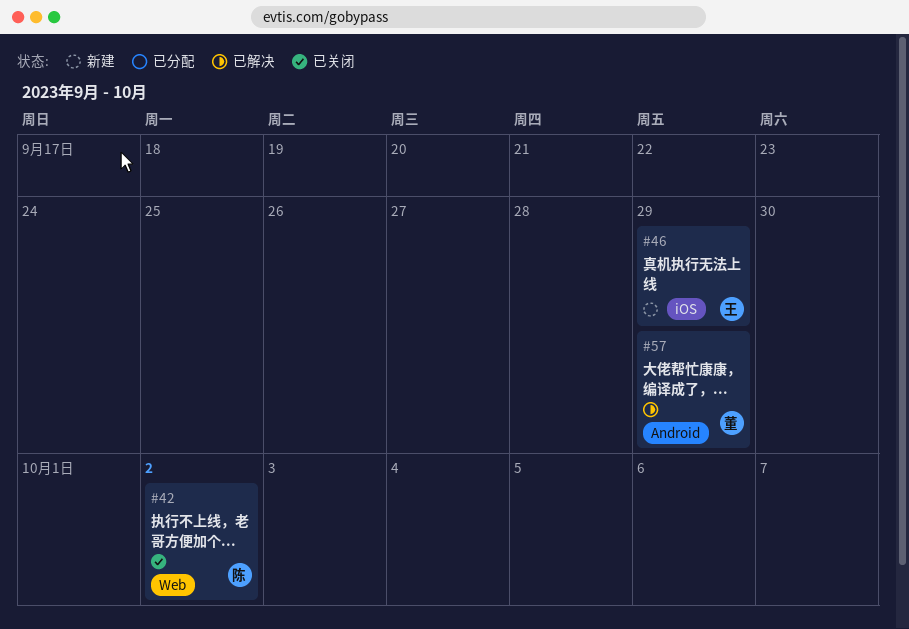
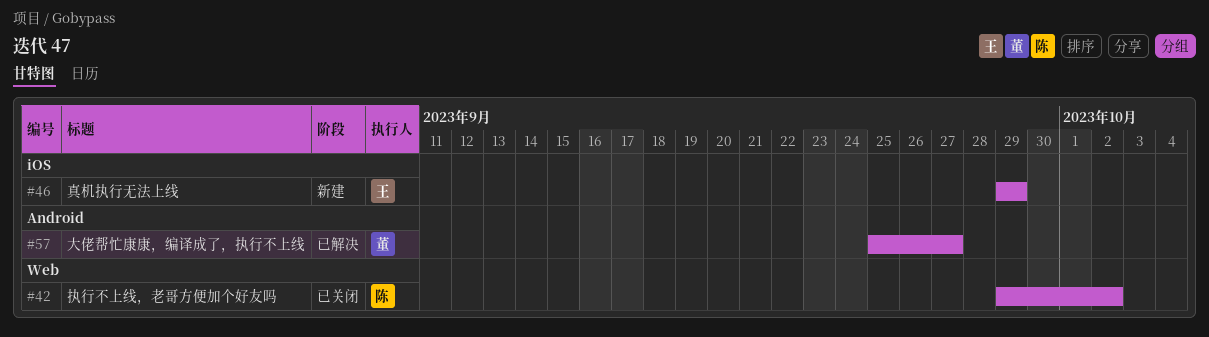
#57, due: Sep 29 -> Sep 27

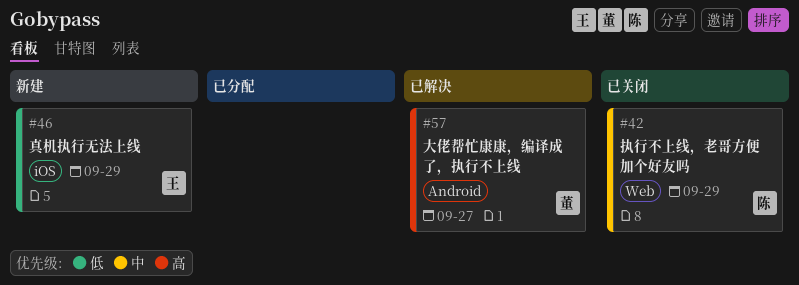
#42, due: Oct 2 -> Sep 29

